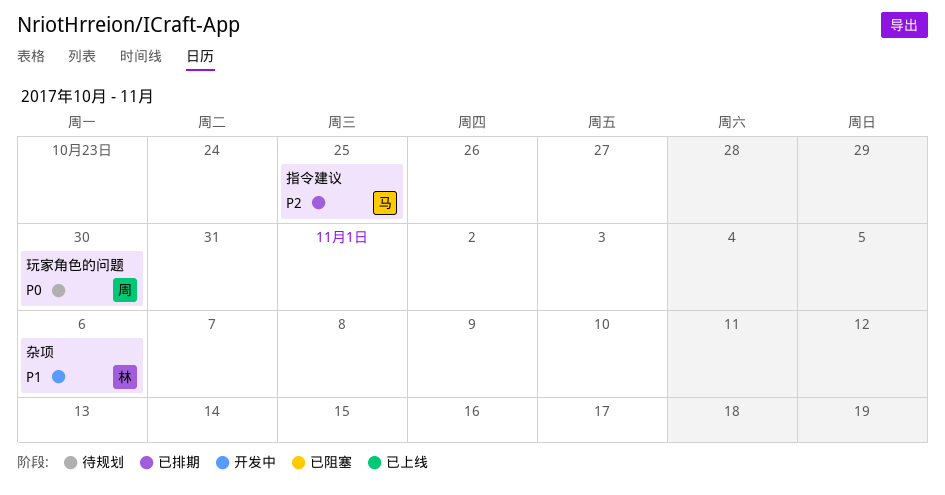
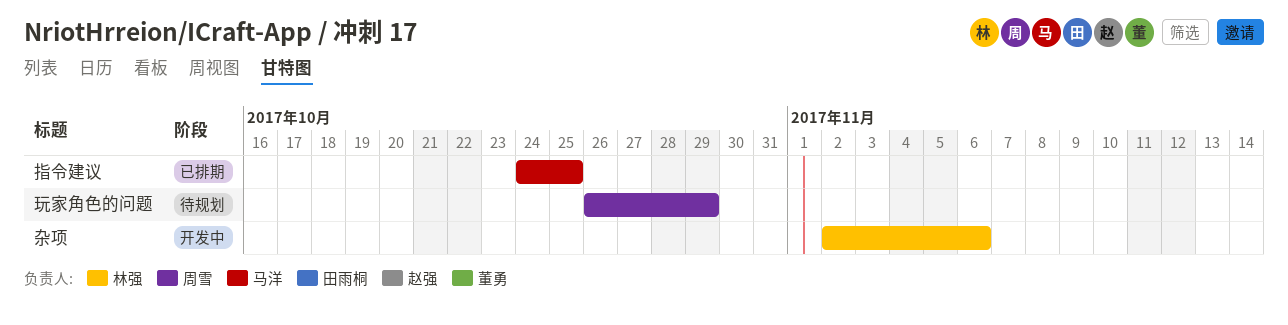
玩家角色的问题, due: Oct 30 -> Oct 29

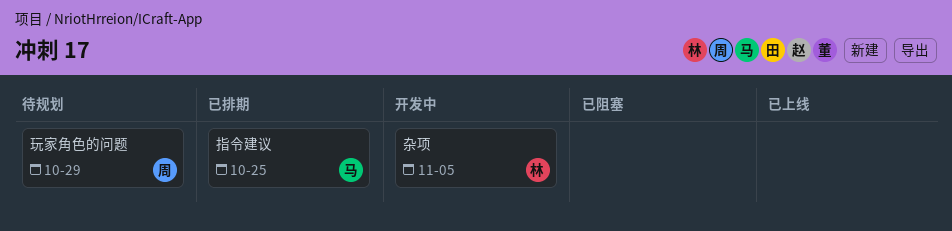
杂项, due: Nov 6 -> Nov 5

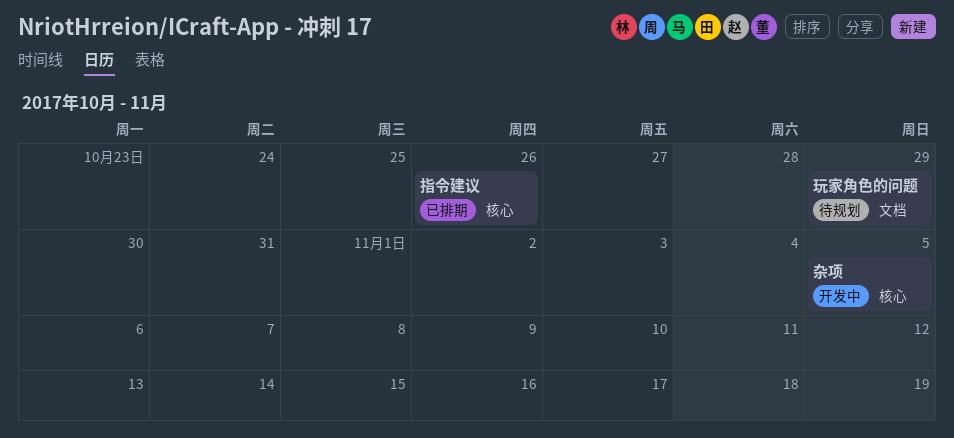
指令建议, due: Oct 25 -> Oct 26

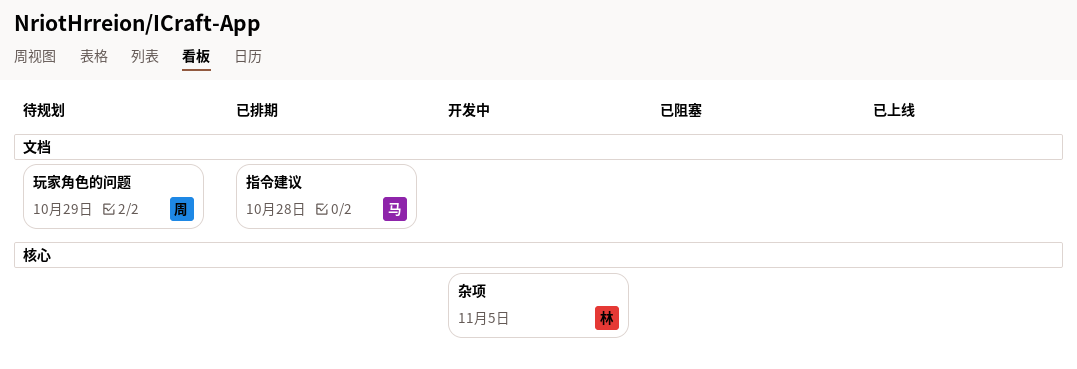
指令建议, label: 核心 -> 文档
指令建议, due: Oct 26 -> Oct 28

